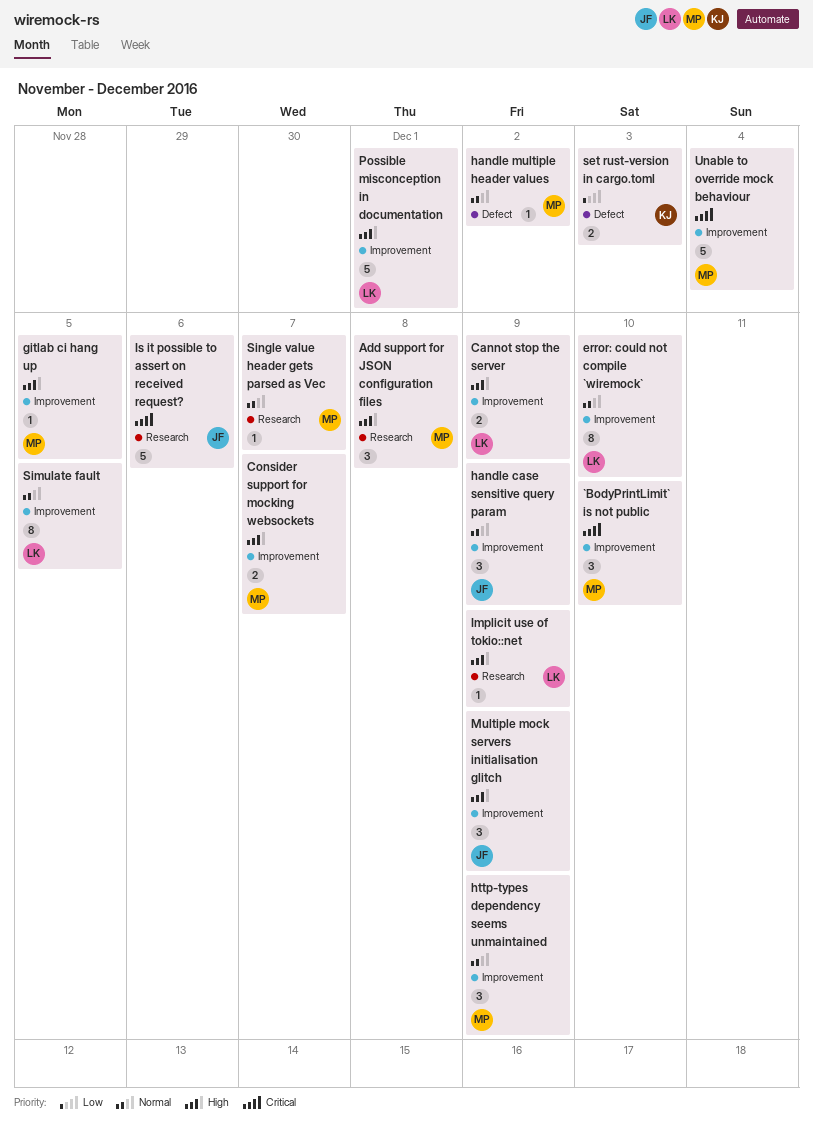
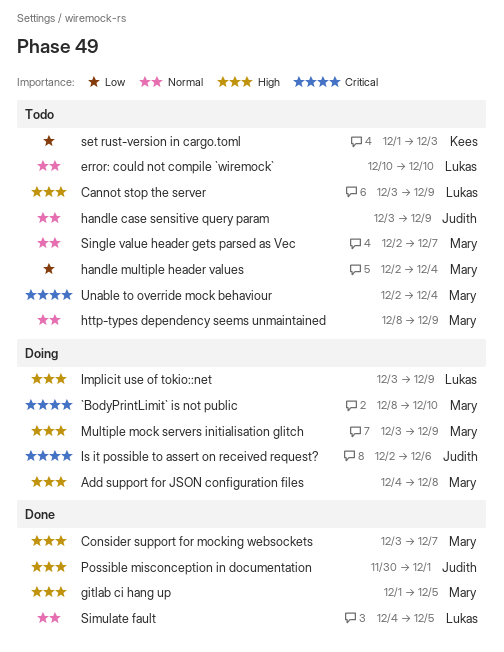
handle multiple header values, priority: Normal -> Low
handle multiple header values, due: Dec 2 -> Dec 4
Multiple mock servers initialisation glitch, owner: Judith -> Mary
Possible misconception in documentation, owner: Lukas -> Judith

